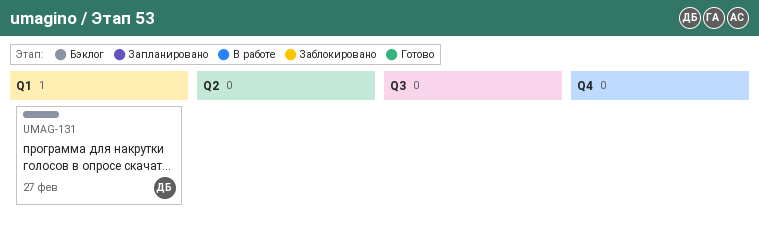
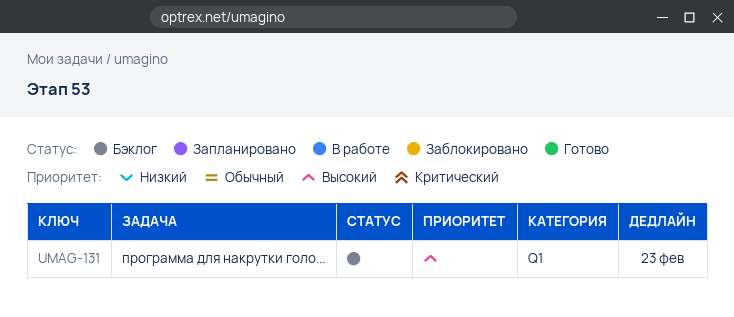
UMAG-131, due: Feb 27 -> Feb 23

